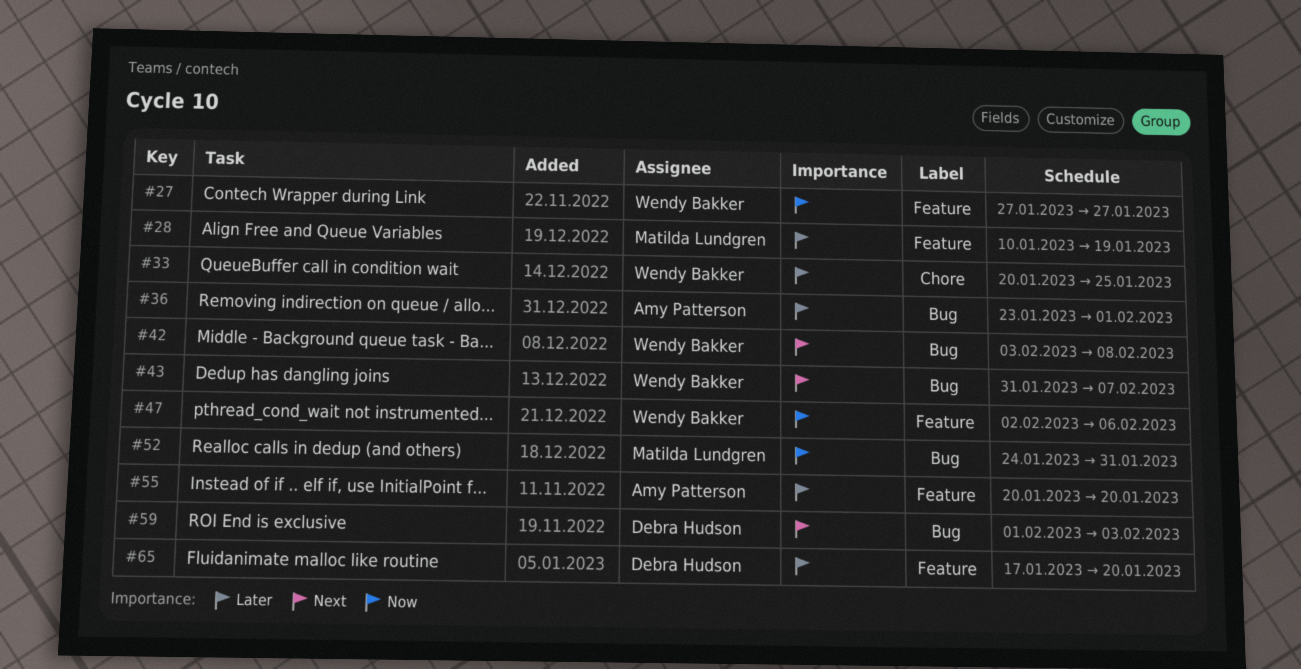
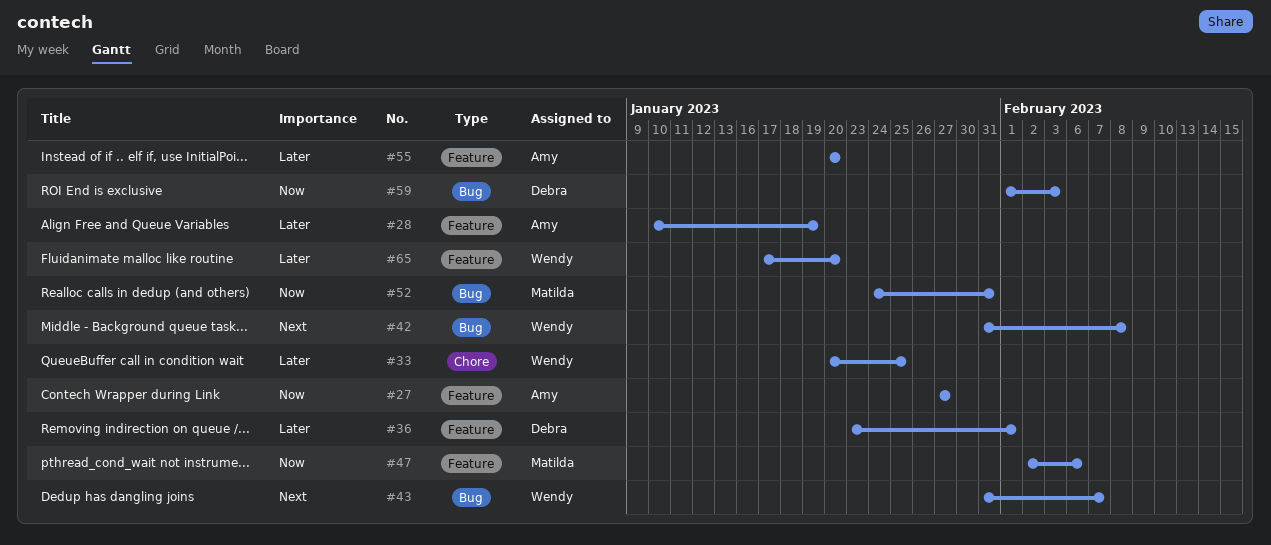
#27, owner: Wendy Bakker -> Amy Patterson
#28, owner: Matilda Lundgren -> Amy Patterson
#36, owner: Amy Patterson -> Debra Hudson
#36, label: Bug -> Feature
#42, start: Feb 3 -> Jan 31
#47, owner: Wendy Bakker -> Matilda Lundgren
#59, priority: Next -> Now
#65, owner: Debra Hudson -> Wendy Bakker

